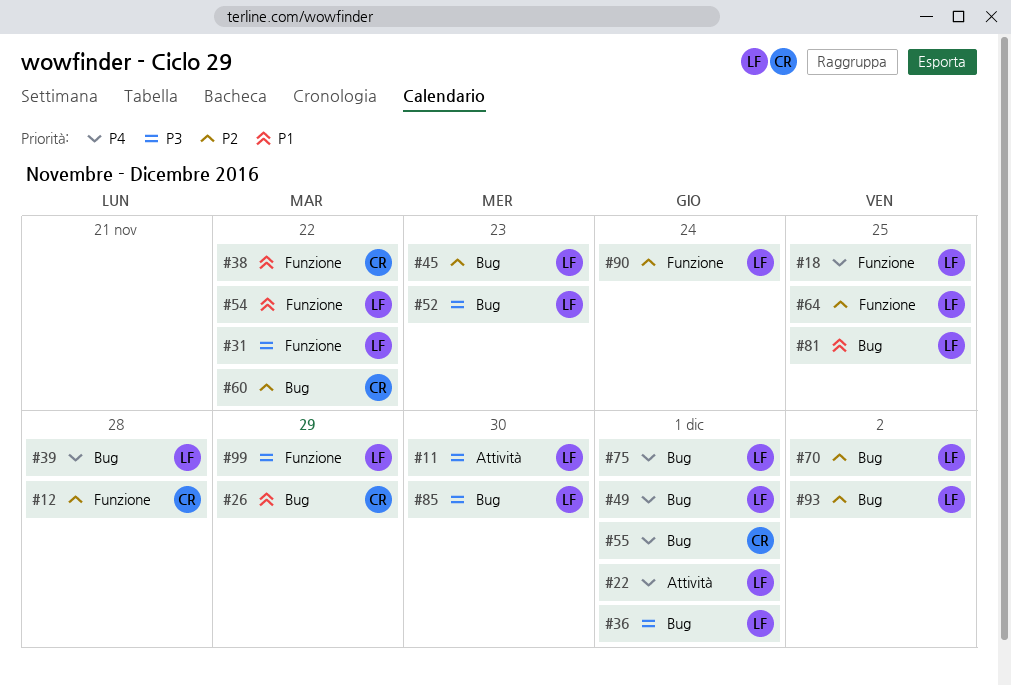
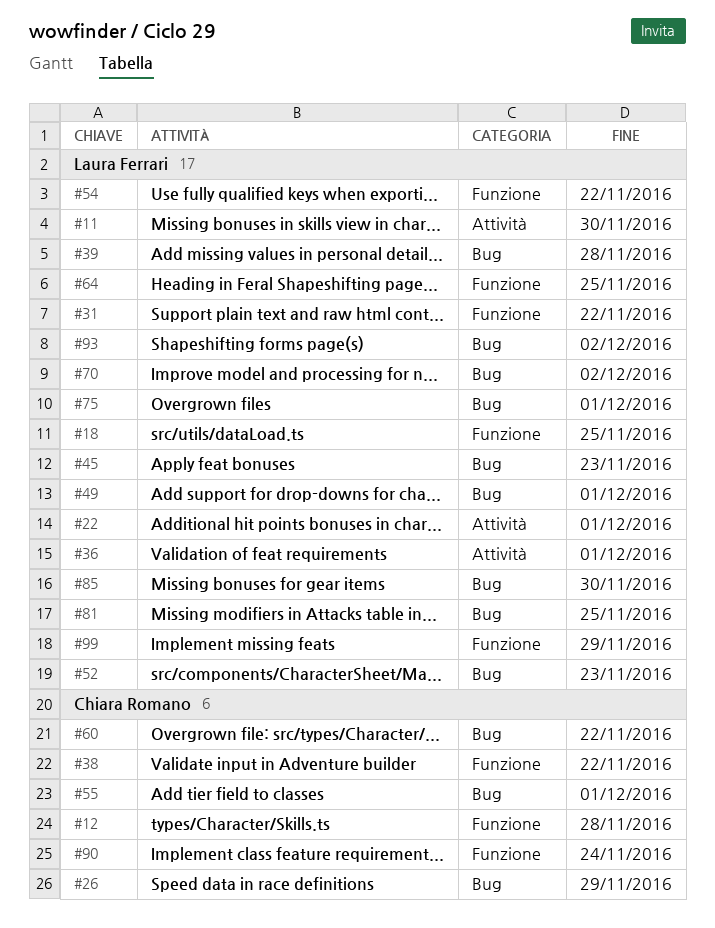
#36, label: Bug -> Attività
#90, owner: Laura Ferrari -> Chiara Romano

